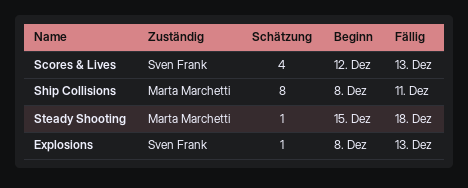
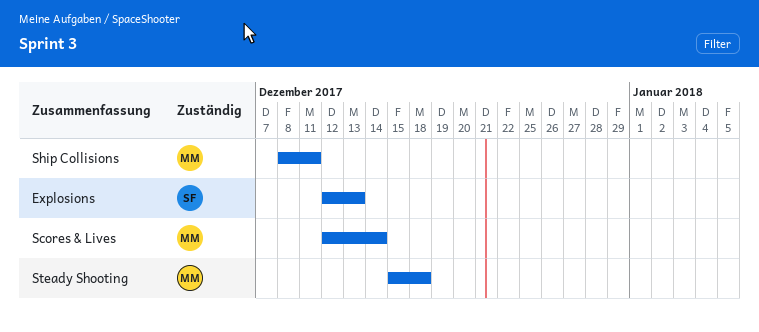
Explosions, start: Dec 8 -> Dec 12
Scores & Lives, owner: Sven Frank -> Marta Marchetti
Scores & Lives, due: Dec 13 -> Dec 14

